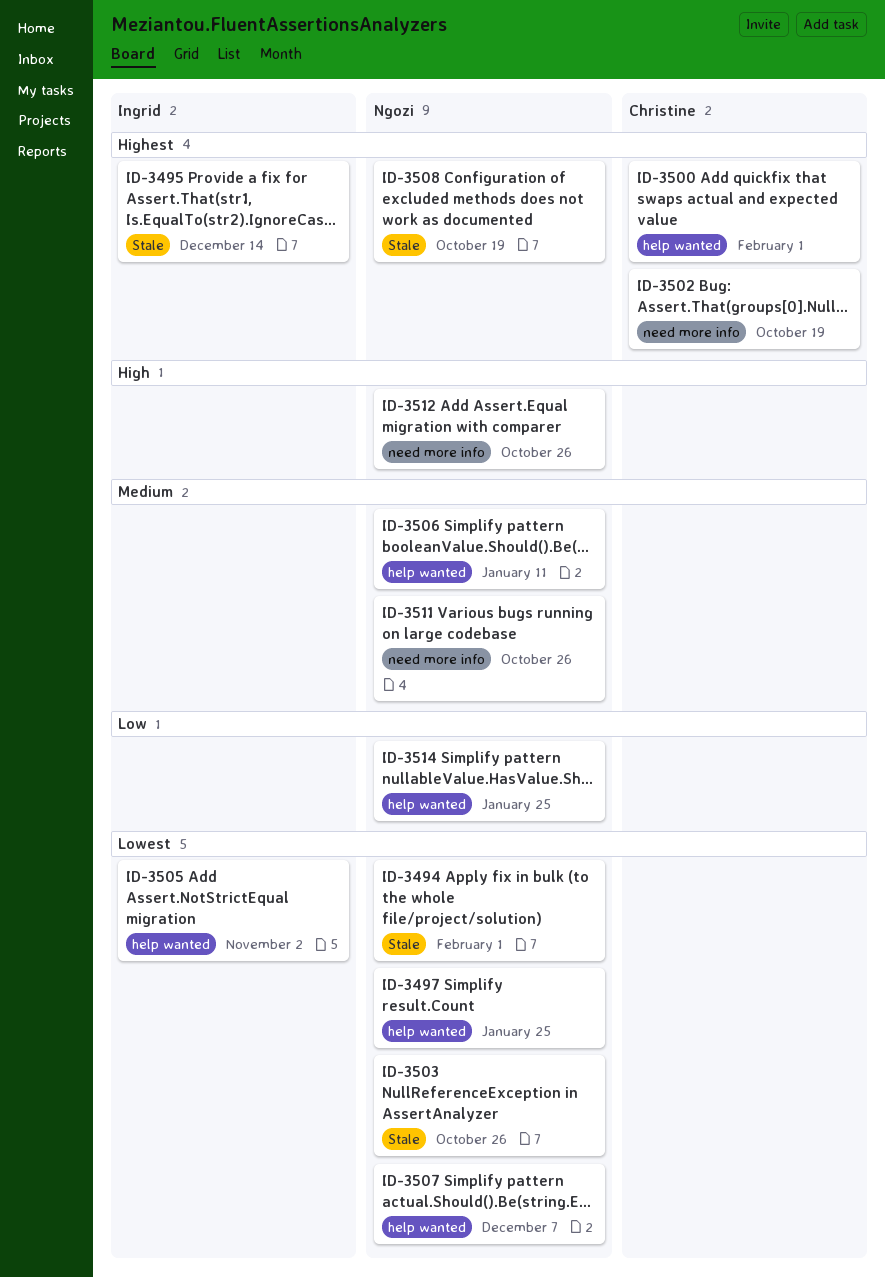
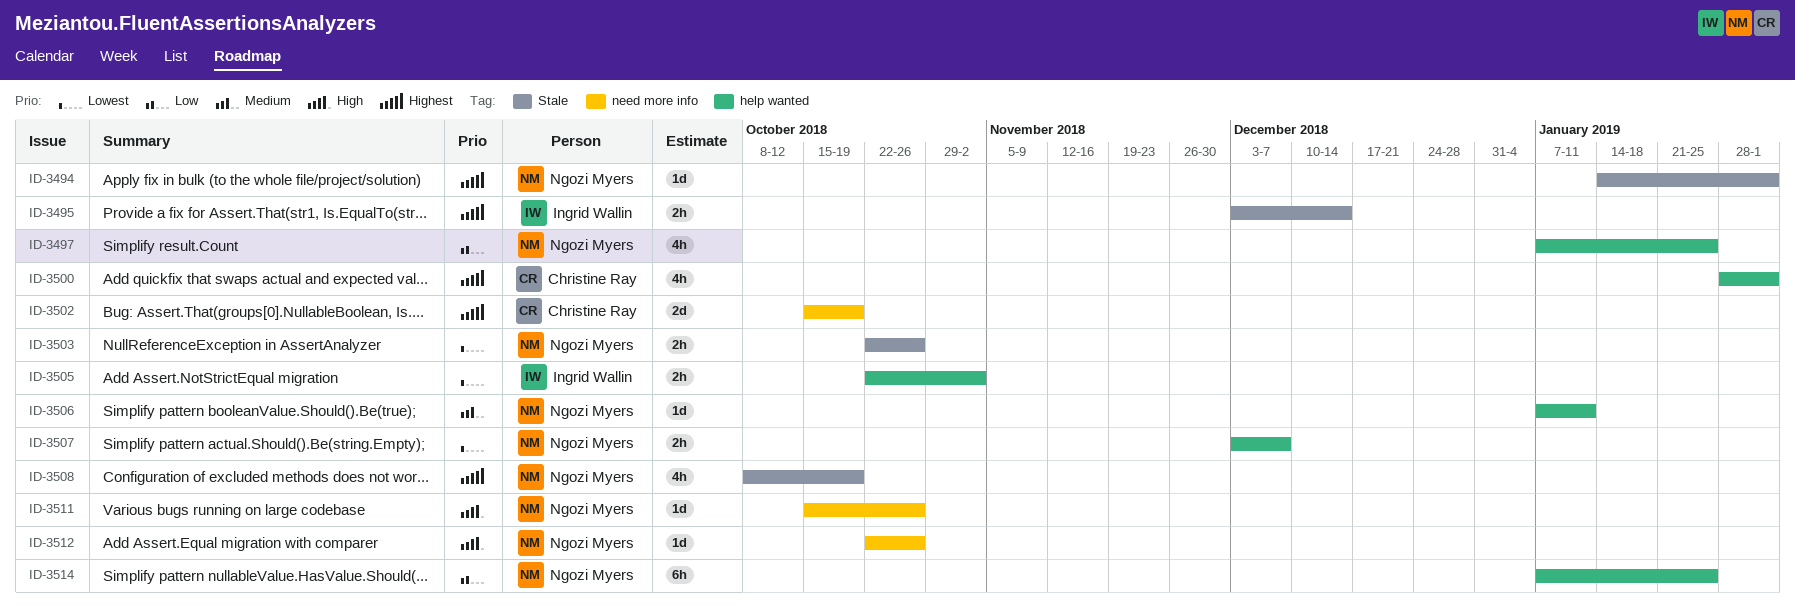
ID-3494, priority: Lowest -> Highest
ID-3497, priority: Lowest -> Low
ID-3511, priority: Medium -> High

